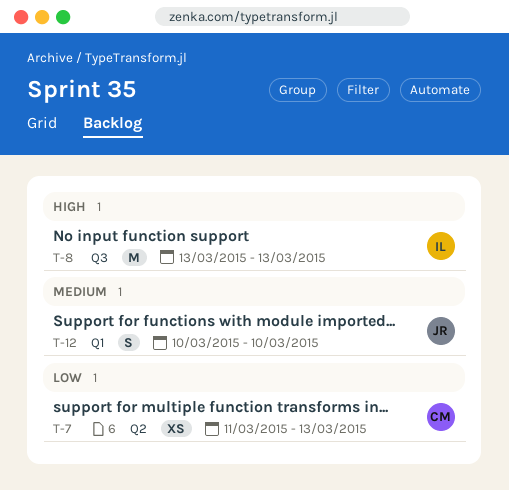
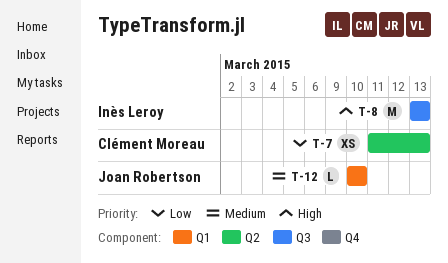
T-12, estimate: S -> L

